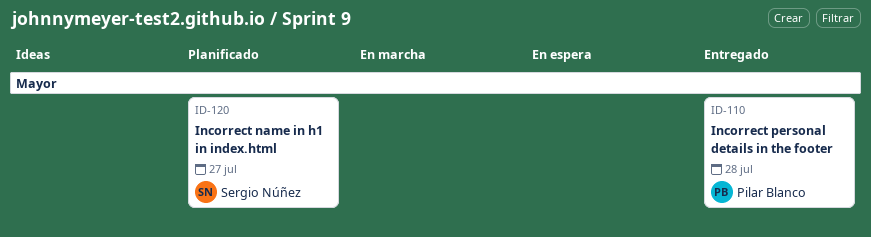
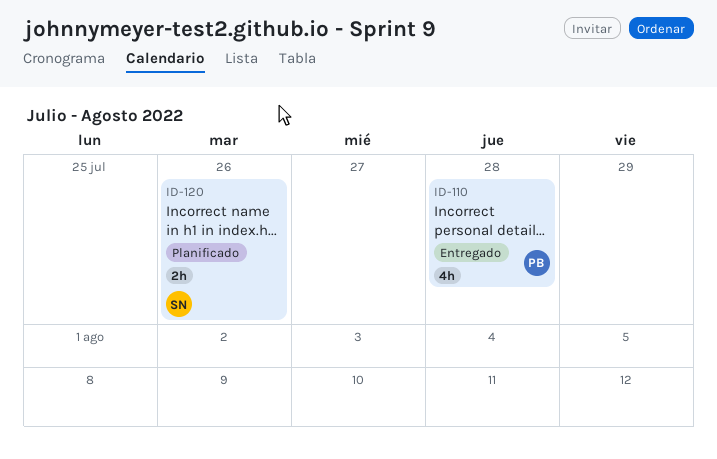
ID-120, due: Jul 27 -> Jul 26

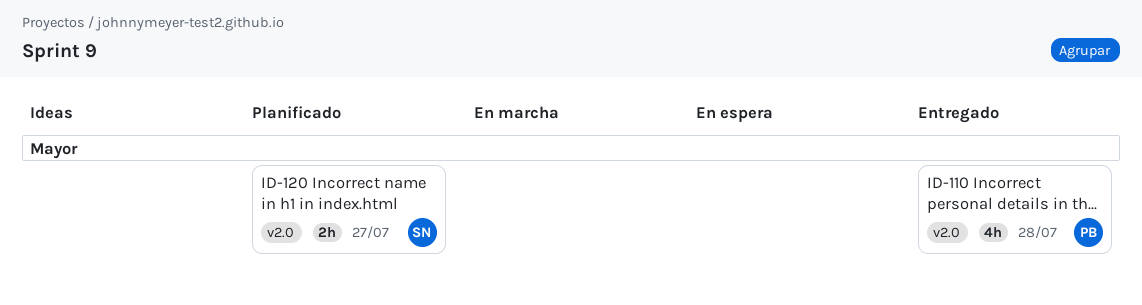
ID-120, due: Jul 26 -> Jul 27

